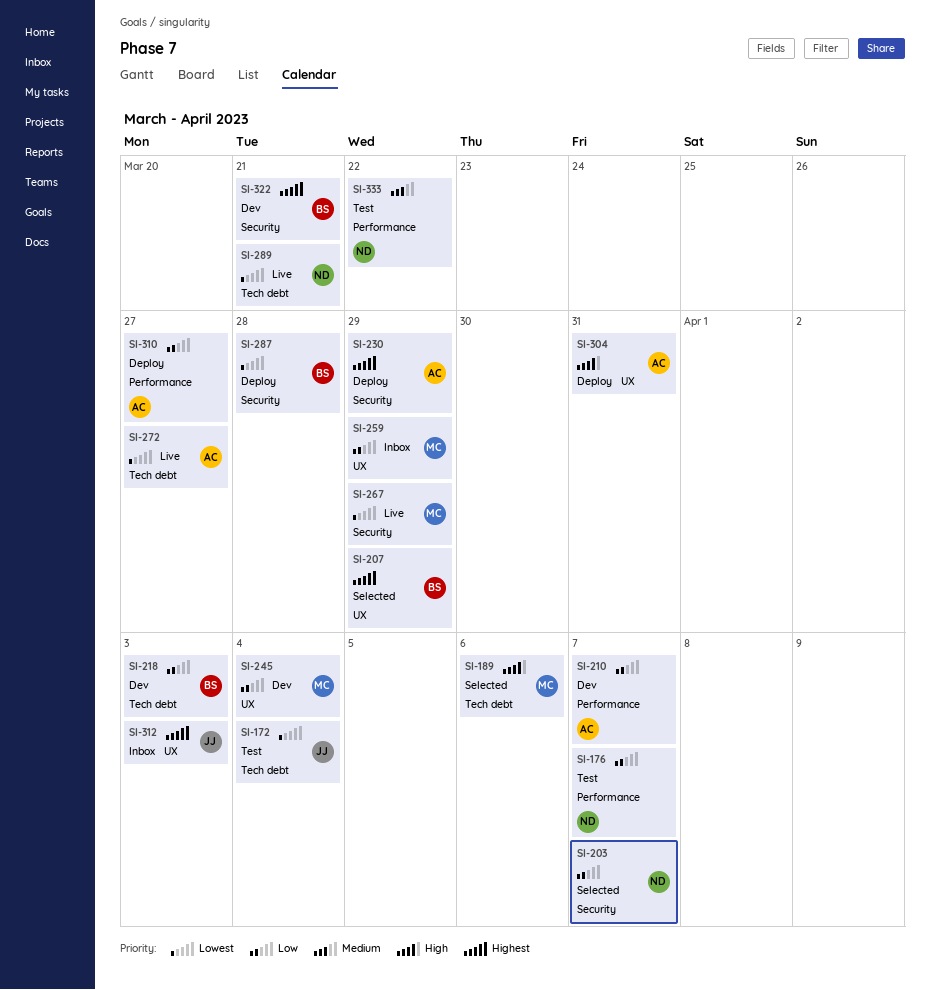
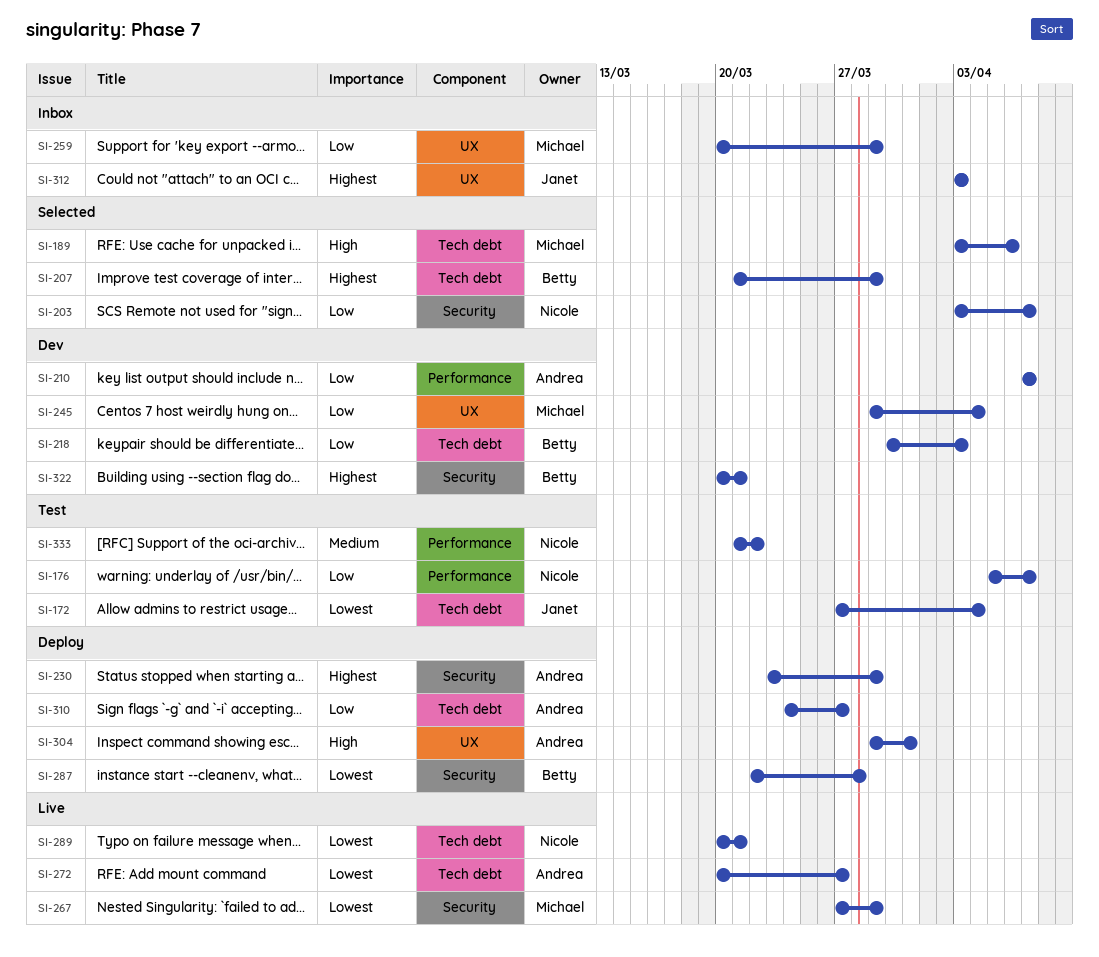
SI-207, label: UX -> Tech debt
SI-310, label: Performance -> Tech debt

